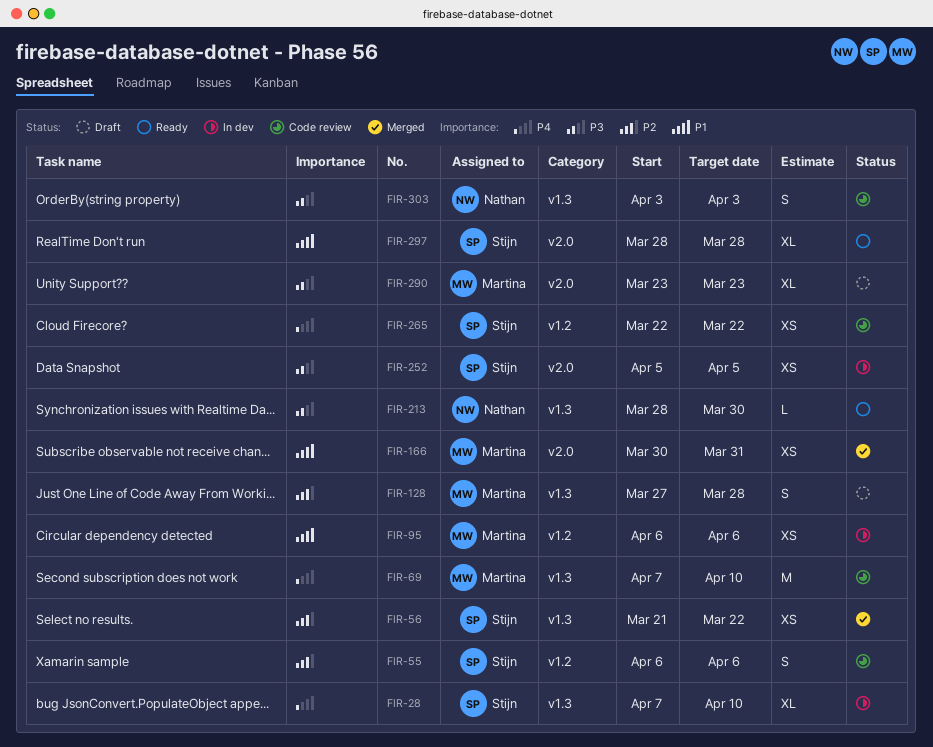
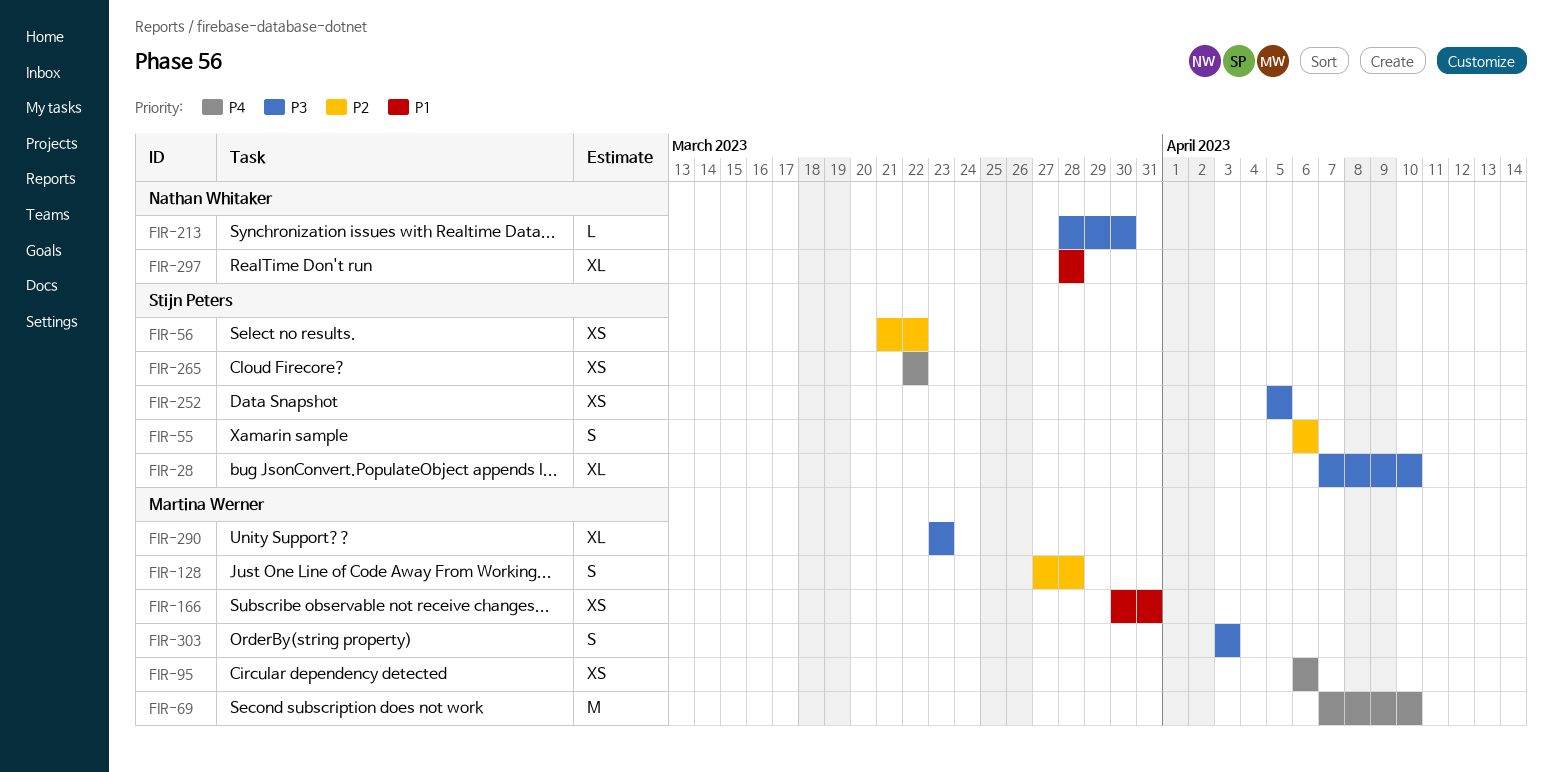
FIR-28, priority: P4 -> P3
FIR-95, priority: P1 -> P4
FIR-297, owner: Stijn Peters -> Nathan Whitaker
FIR-303, owner: Nathan Whitaker -> Martina Werner

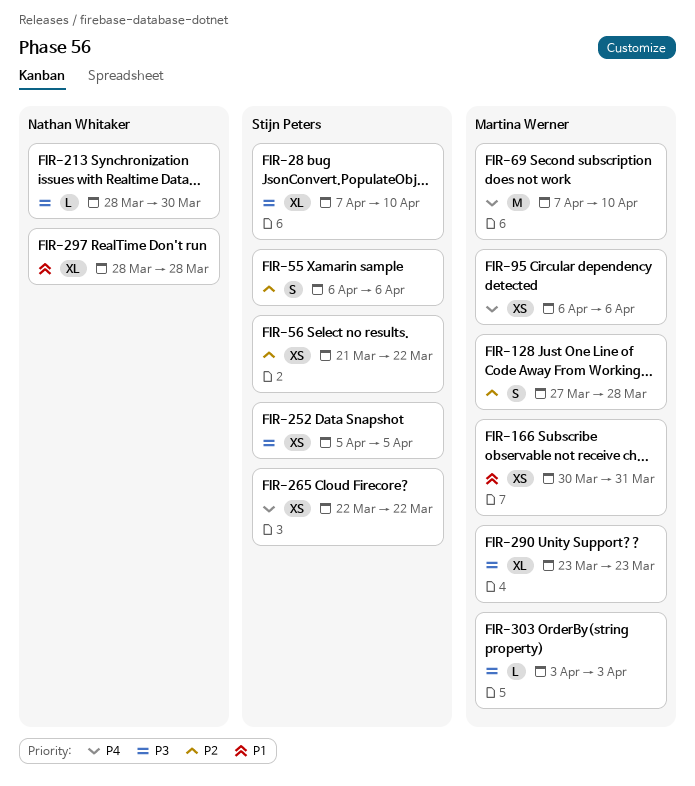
FIR-303, estimate: S -> L

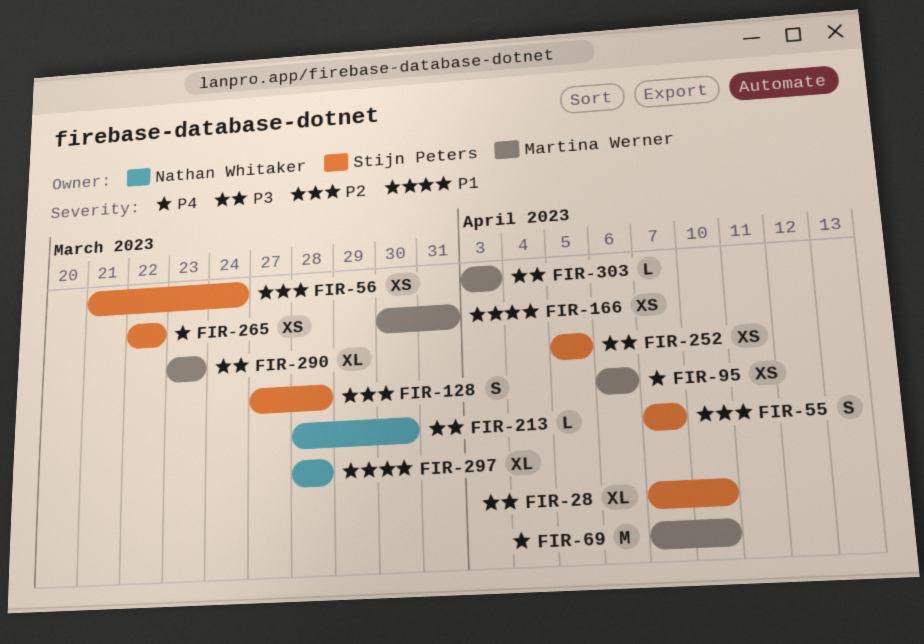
FIR-55, start: Apr 6 -> Apr 7
FIR-55, due: Apr 6 -> Apr 7
FIR-56, due: Mar 22 -> Mar 24
FIR-128, owner: Martina Werner -> Stijn Peters

